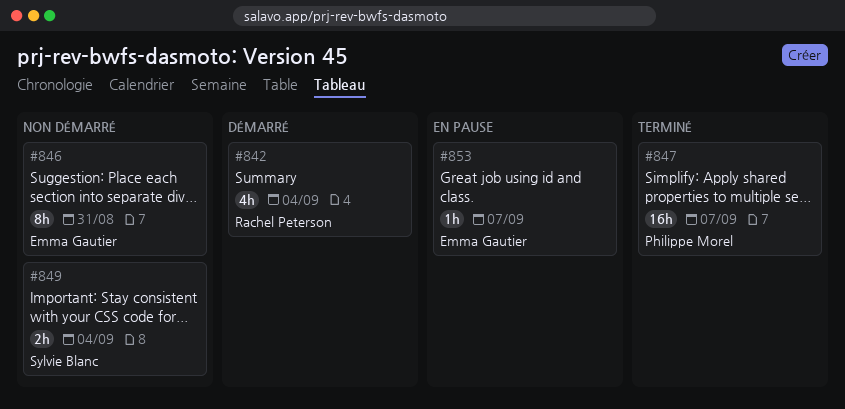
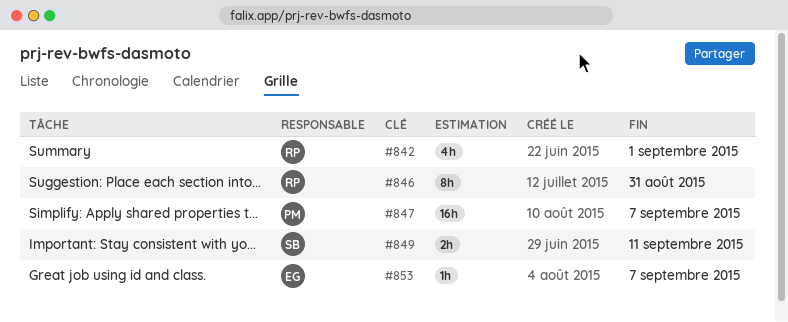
#842, due: Sep 4 -> Sep 1
#846, owner: Emma Gautier -> Rachel Peterson
#849, due: Sep 4 -> Sep 11

